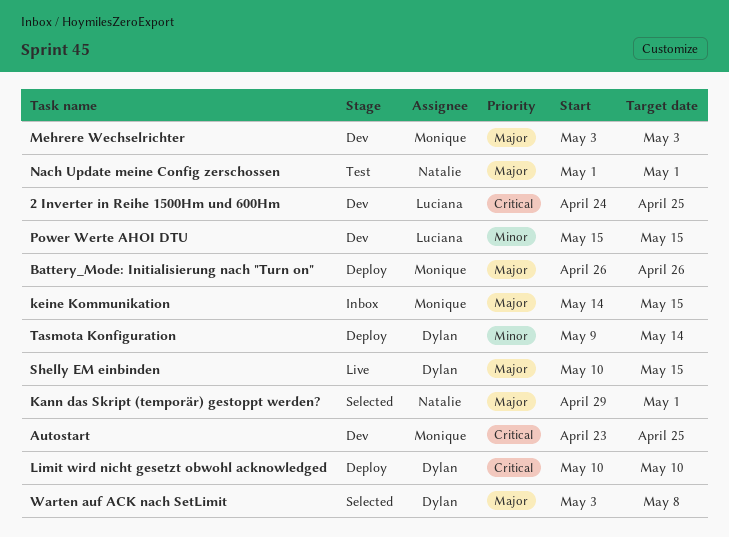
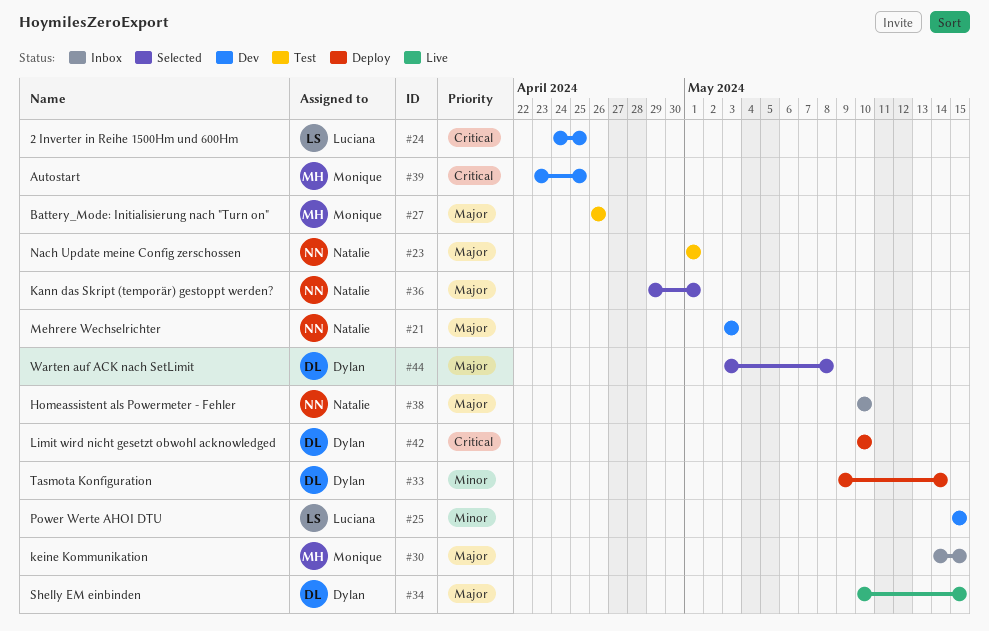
Battery_Mode: Initialisierung nach "Turn on", status: Deploy -> Test
Homeassistent als Powermeter - Fehler: none -> present
Mehrere Wechselrichter, owner: Monique -> Natalie

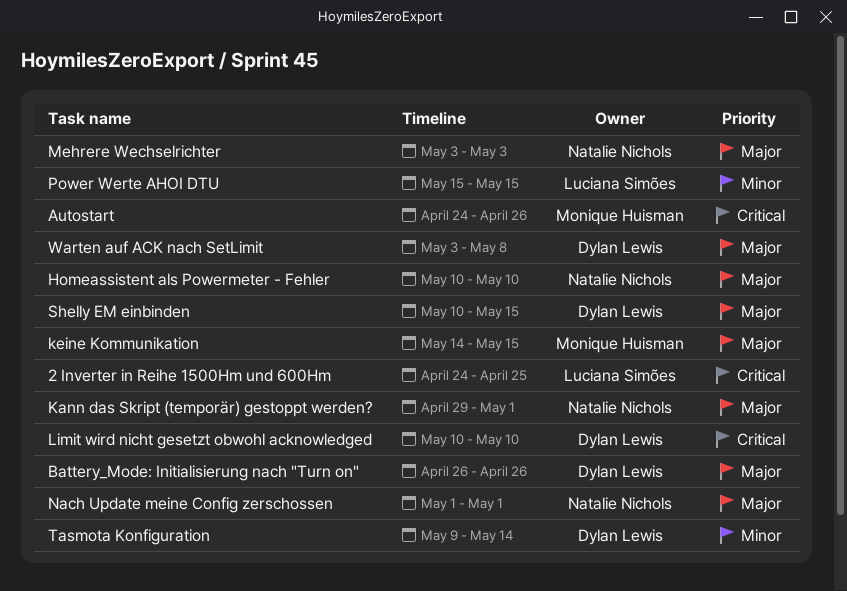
Autostart, start: Apr 23 -> Apr 24
Autostart, due: Apr 25 -> Apr 26
Battery_Mode: Initialisierung nach "Turn on", owner: Monique Huisman -> Dylan Lewis

